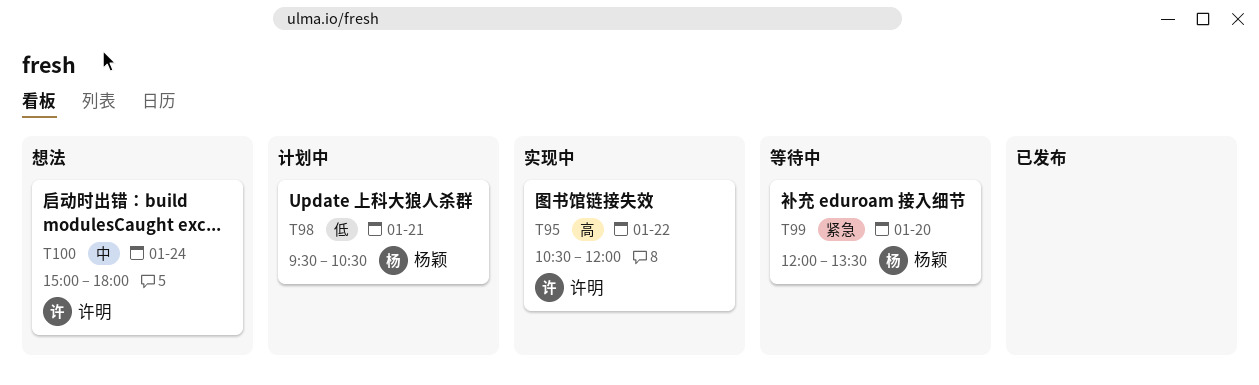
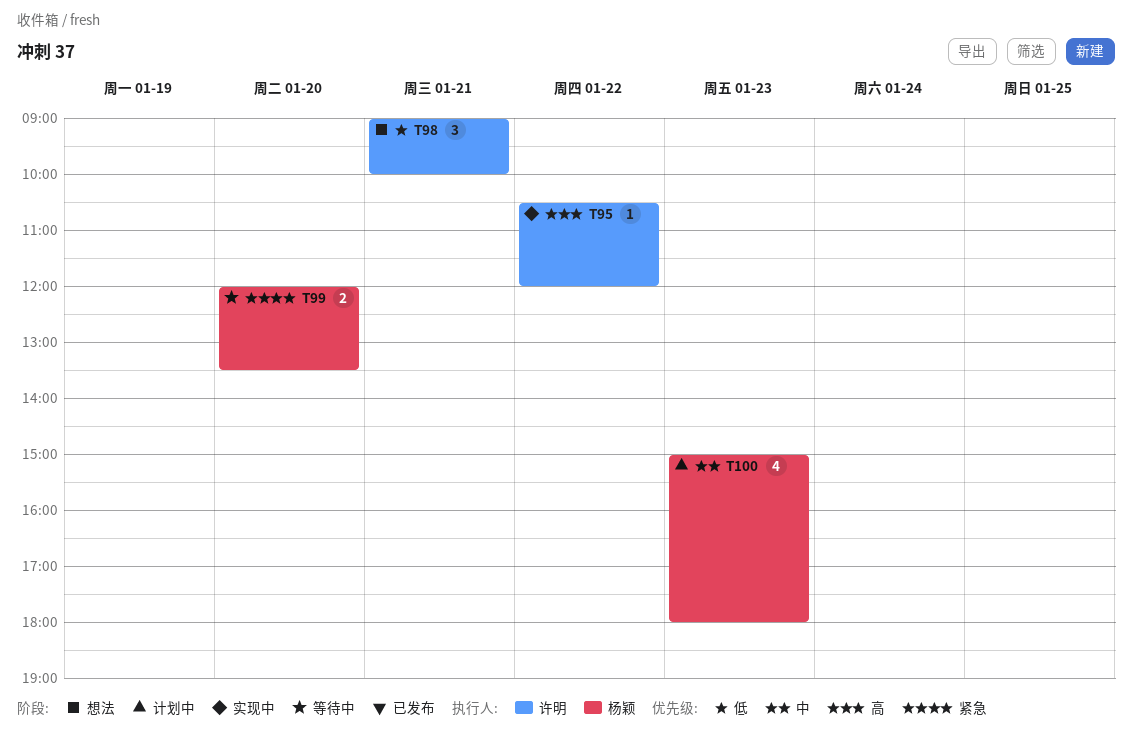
T98, status: 计划中 -> 想法
T98, owner: 杨颖 -> 许明
T98, begins: 09:30 -> 09:00
T98, ends: 10:30 -> 10:00
T100, status: 想法 -> 计划中
T100, owner: 许明 -> 杨颖
T100, day: Jan 24 -> Jan 23

